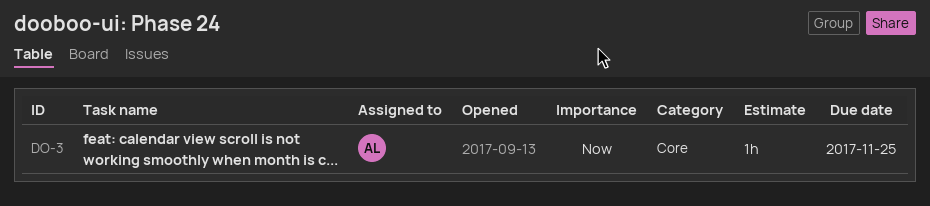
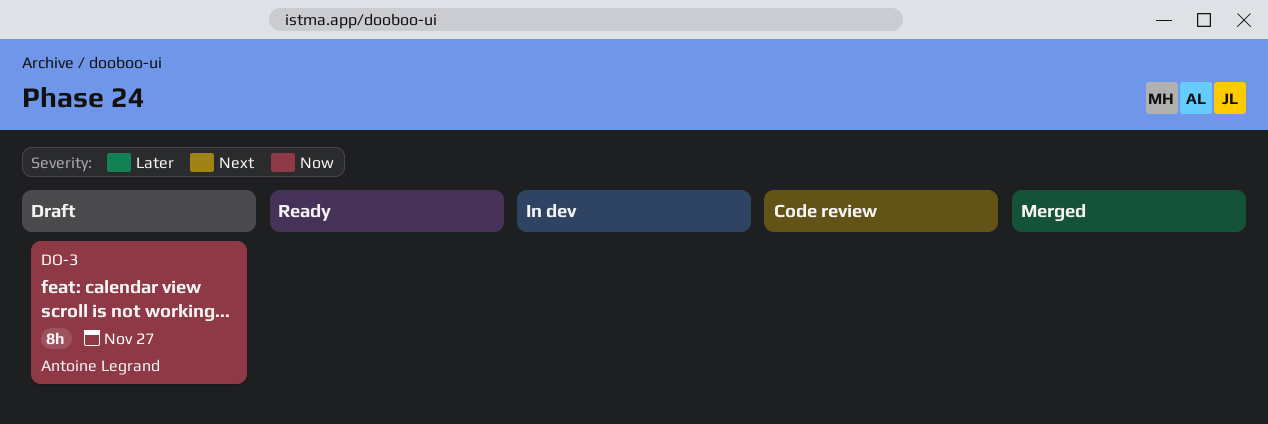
DO-3, estimate: 1h -> 8h
DO-3, due: Nov 25 -> Nov 27

